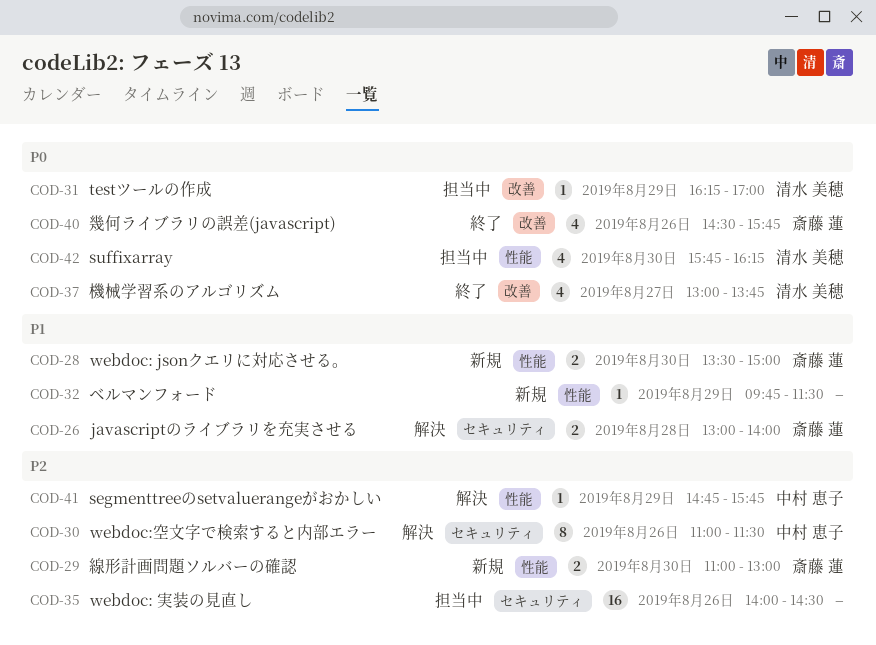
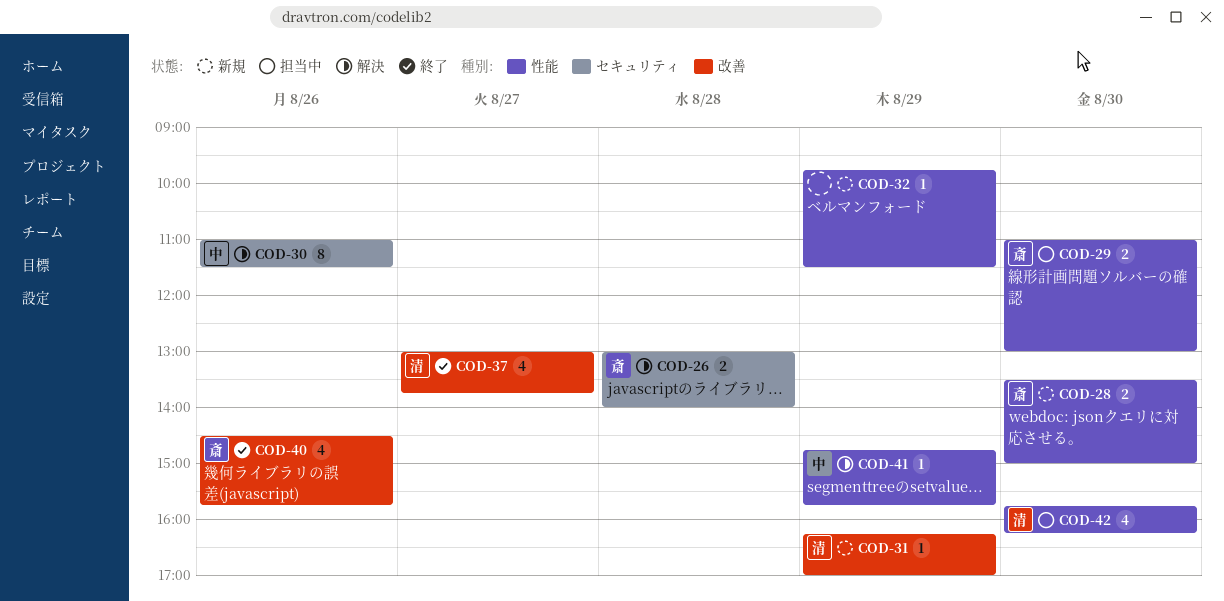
COD-29, status: 新規 -> 担当中
COD-31, status: 担当中 -> 新規
COD-35: present -> none

